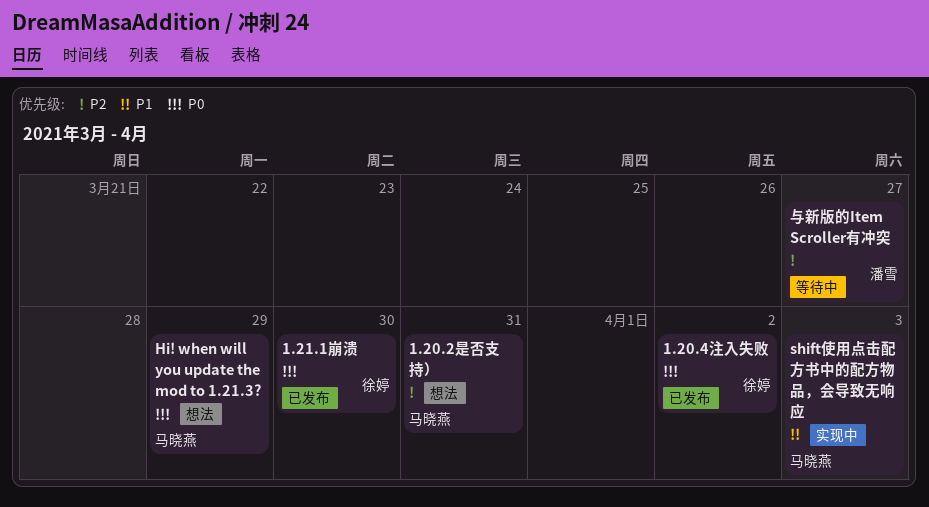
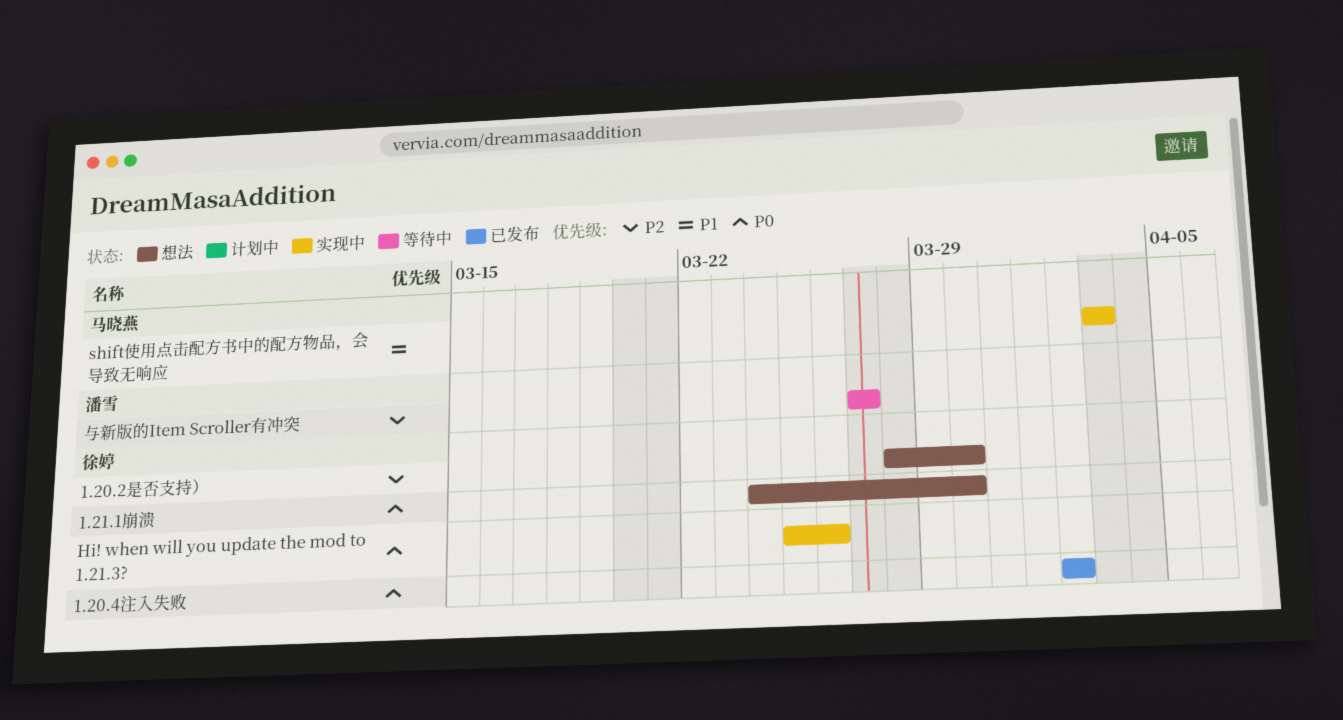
1.20.2是否支持）, owner: 马晓燕 -> 徐婷
1.20.2是否支持）, due: Mar 31 -> Mar 30
1.21.1崩溃, status: 已发布 -> 想法
Hi! when will you update the mod to 1.21.3?, status: 想法 -> 实现中
Hi! when will you update the mod to 1.21.3?, owner: 马晓燕 -> 徐婷
Hi! when will you update the mod to 1.21.3?, due: Mar 29 -> Mar 26

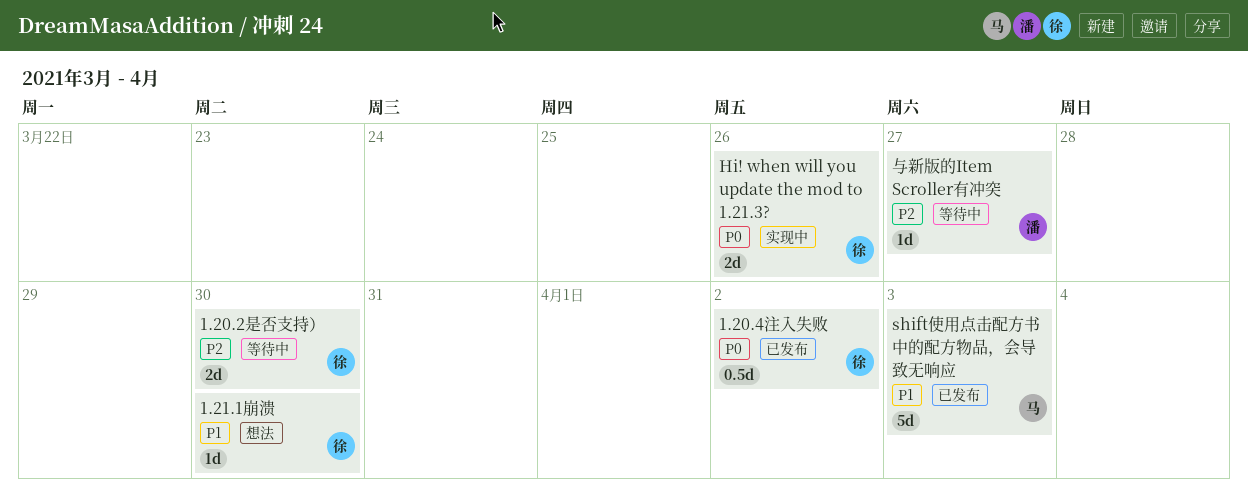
1.20.2是否支持）, status: 想法 -> 等待中
1.21.1崩溃, priority: P0 -> P1
shift使用点击配方书中的配方物品，会导致无响应, status: 实现中 -> 已发布

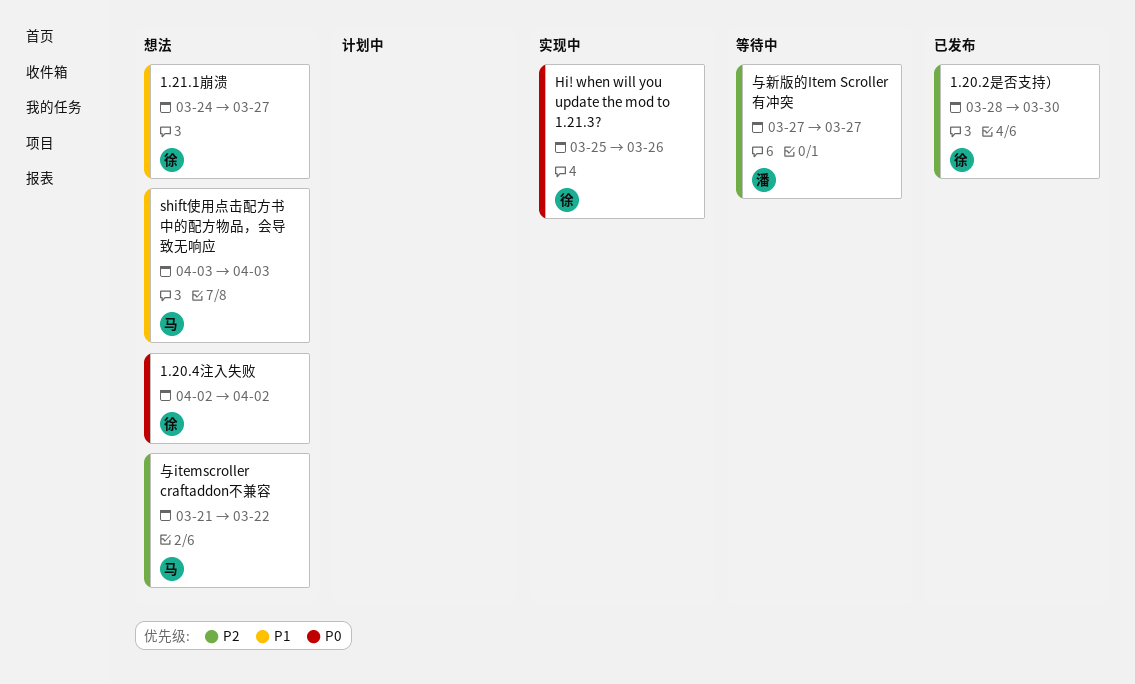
1.20.2是否支持）, status: 等待中 -> 已发布
1.20.4注入失败, status: 已发布 -> 想法
1.21.1崩溃, due: Mar 30 -> Mar 27
shift使用点击配方书中的配方物品，会导致无响应, status: 已发布 -> 想法
与itemscroller craftaddon不兼容: none -> present

